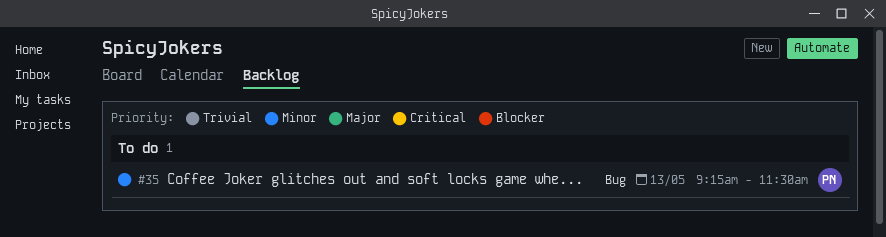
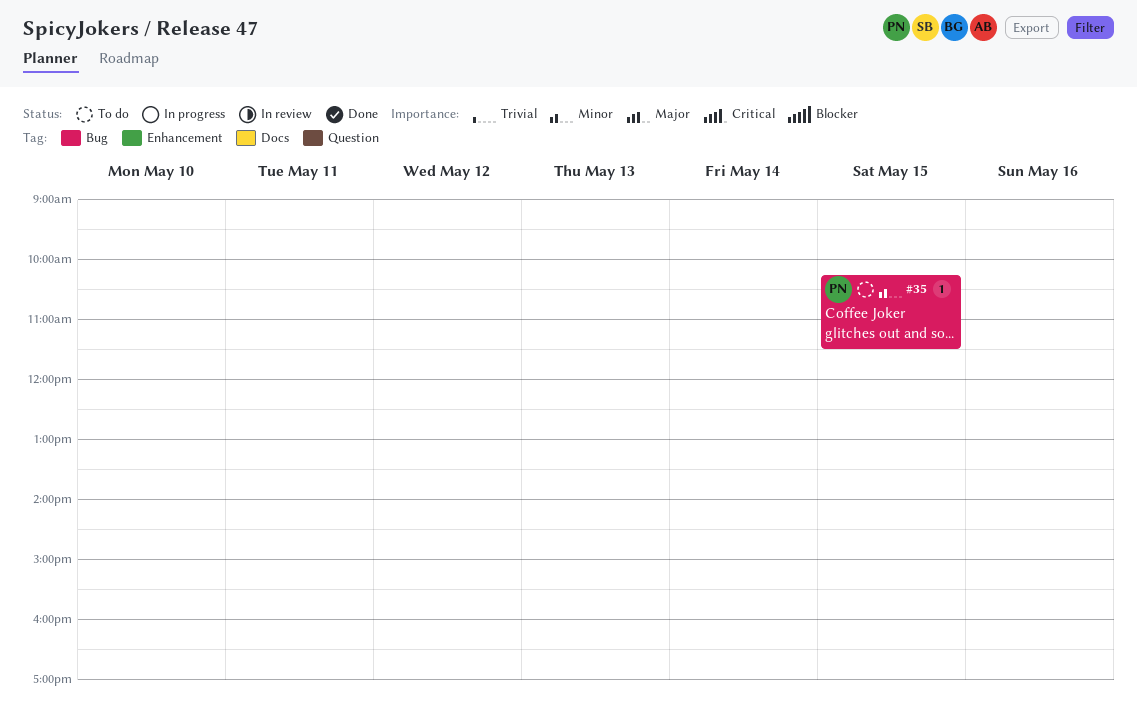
#35, day: May 13 -> May 15
#35, begins: 09:15 -> 10:15

